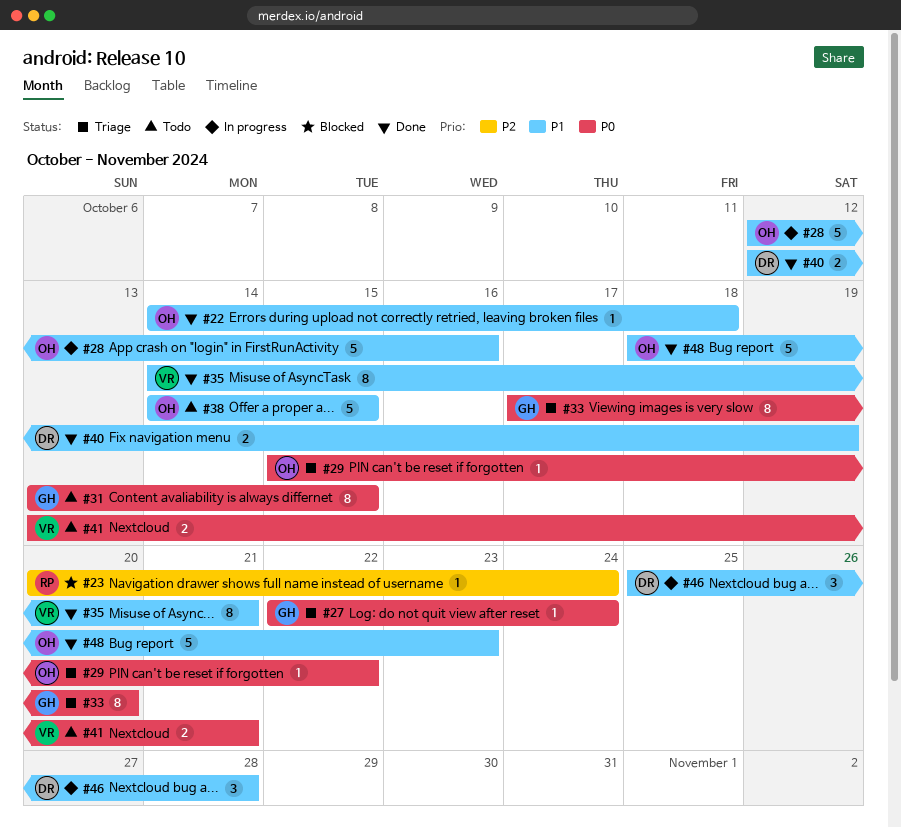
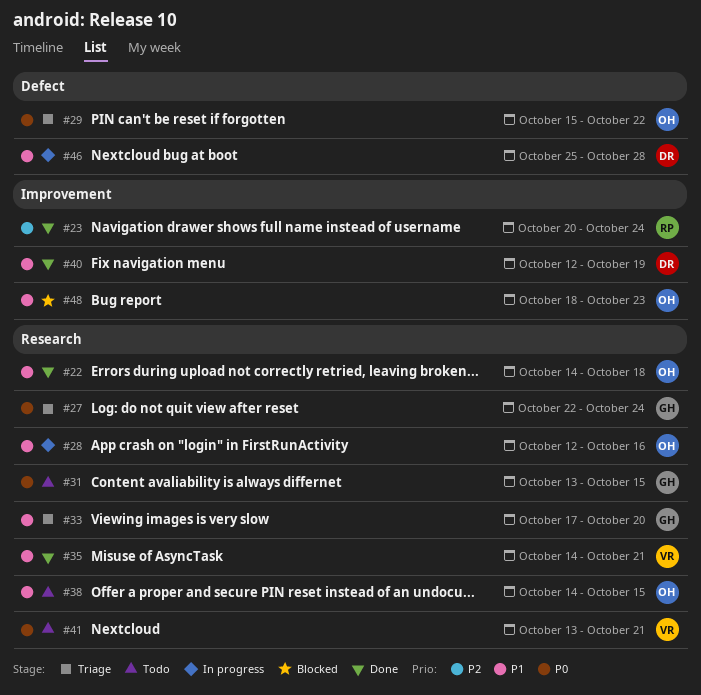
#23, status: Blocked -> Done
#33, priority: P0 -> P1
#48, status: Done -> Blocked

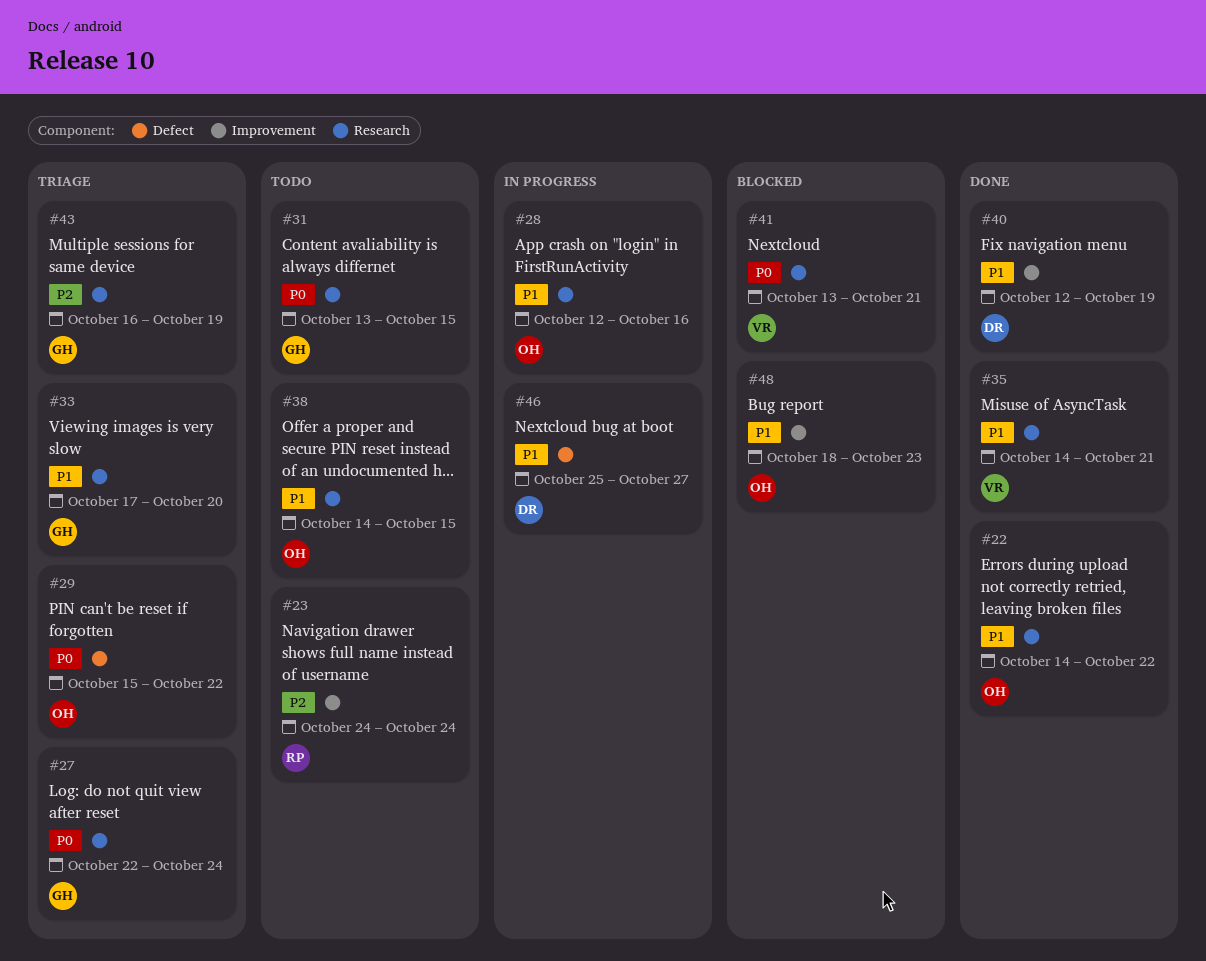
#22, due: Oct 18 -> Oct 22
#23, status: Done -> Todo
#23, start: Oct 20 -> Oct 24
#41, status: Todo -> Blocked
#43: none -> present
#46, due: Oct 28 -> Oct 27

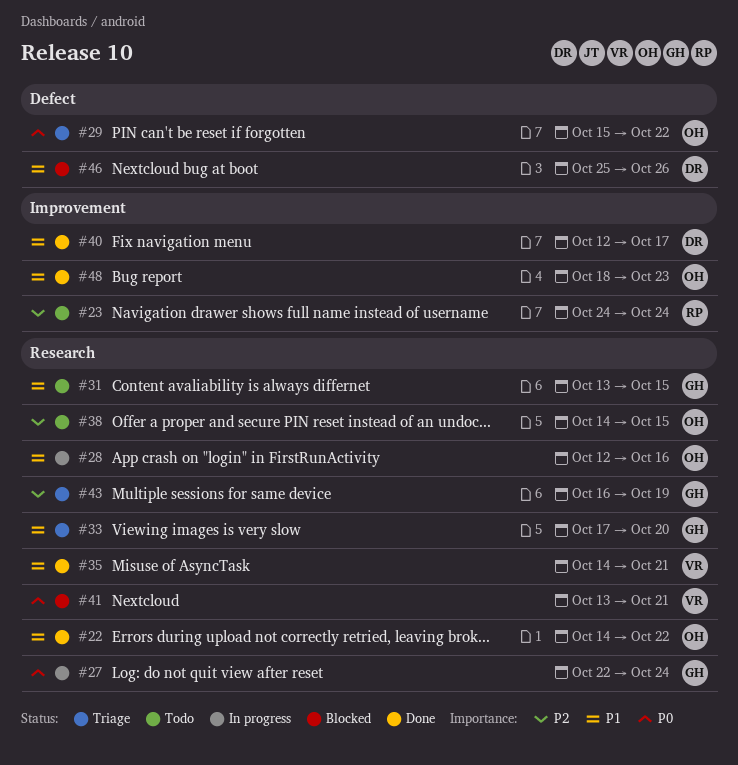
#27, status: Triage -> In progress
#31, priority: P0 -> P1
#38, priority: P1 -> P2
#40, due: Oct 19 -> Oct 17
#46, status: In progress -> Blocked
#46, due: Oct 27 -> Oct 26
#48, status: Blocked -> Done

